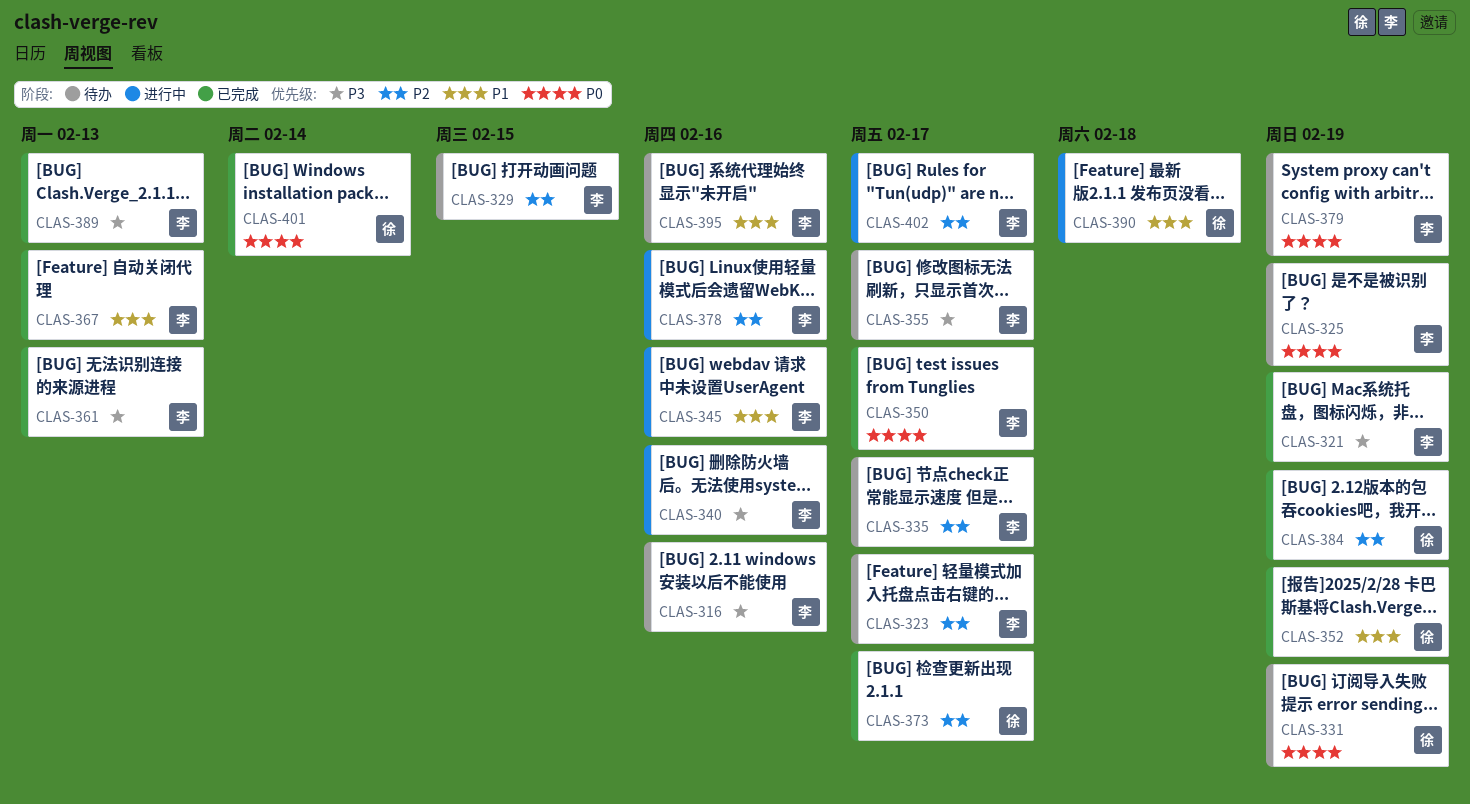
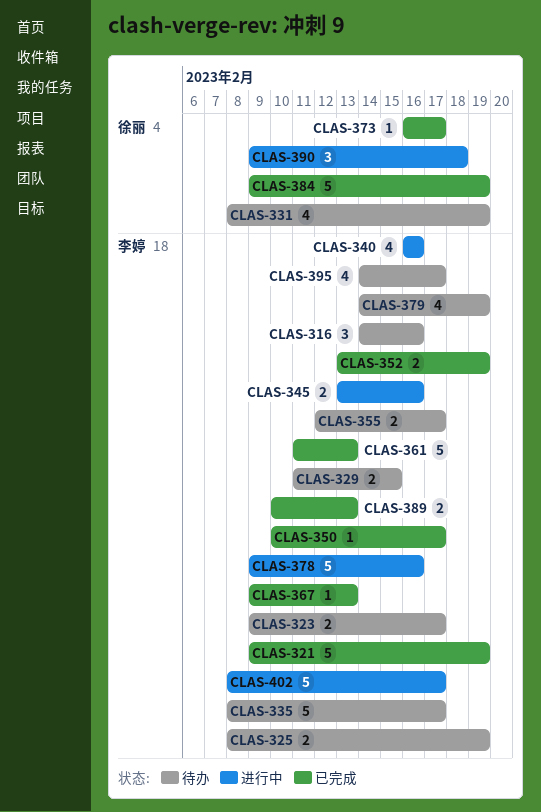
CLAS-352, owner: 徐丽 -> 李婷
CLAS-395, due: Feb 16 -> Feb 17
CLAS-401: present -> none

